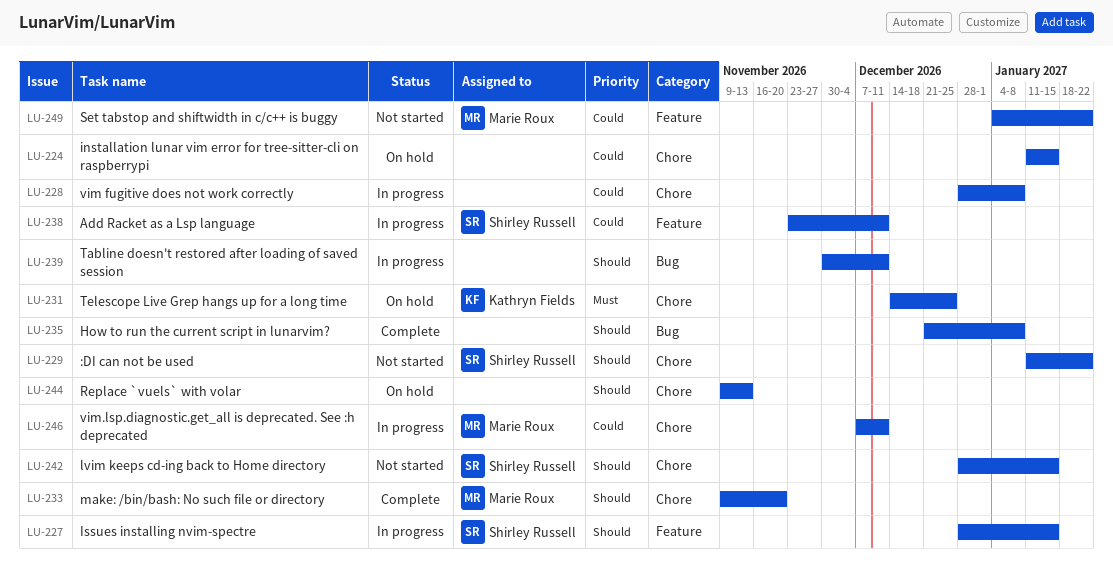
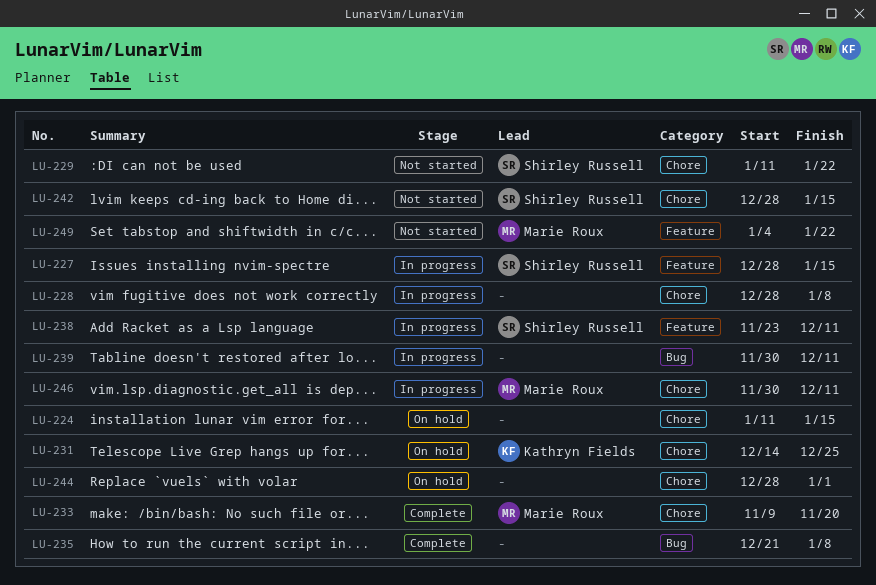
LU-244, start: Nov 9 -> Dec 28
LU-244, due: Nov 13 -> Jan 1
LU-246, start: Dec 7 -> Nov 30

